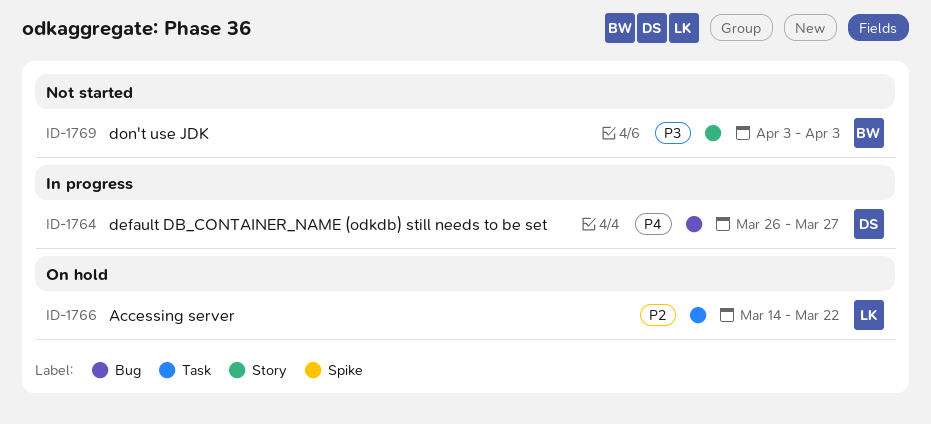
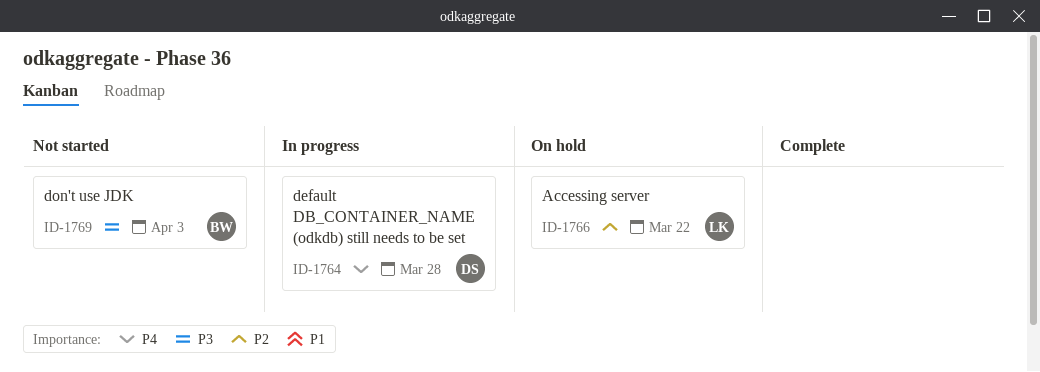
ID-1764, due: Mar 27 -> Mar 28

